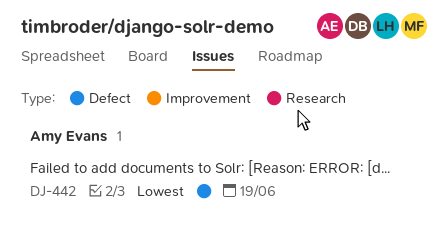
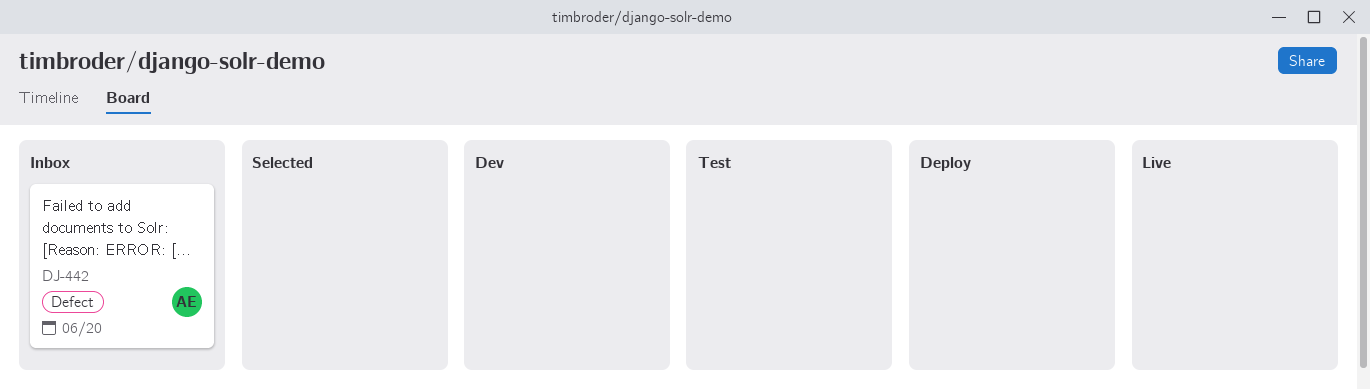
DJ-442, due: Jun 19 -> Jun 20

